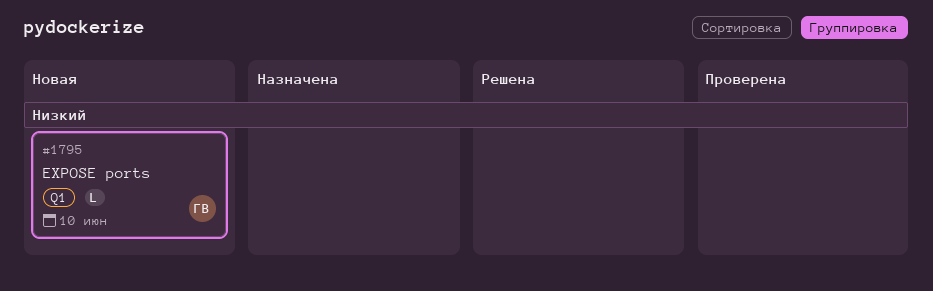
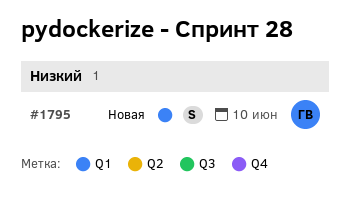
#1795, estimate: L -> S

